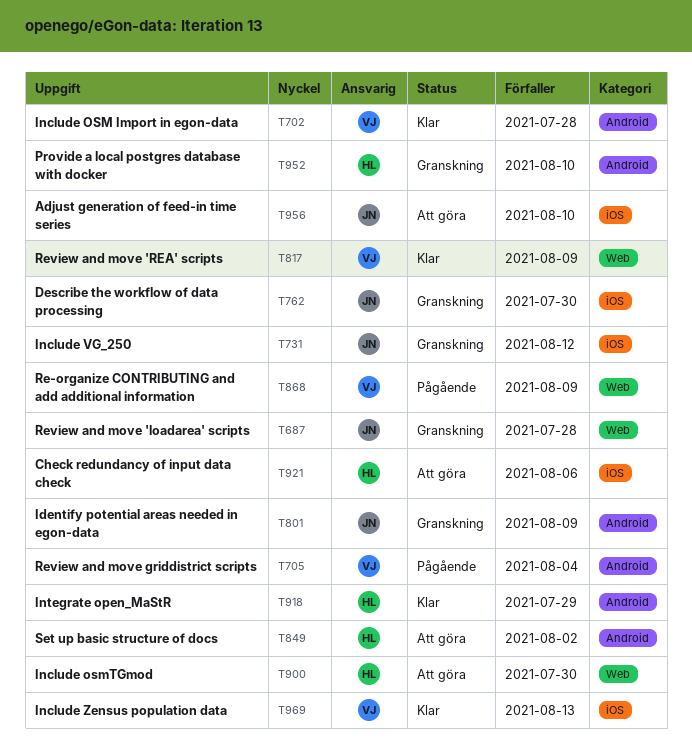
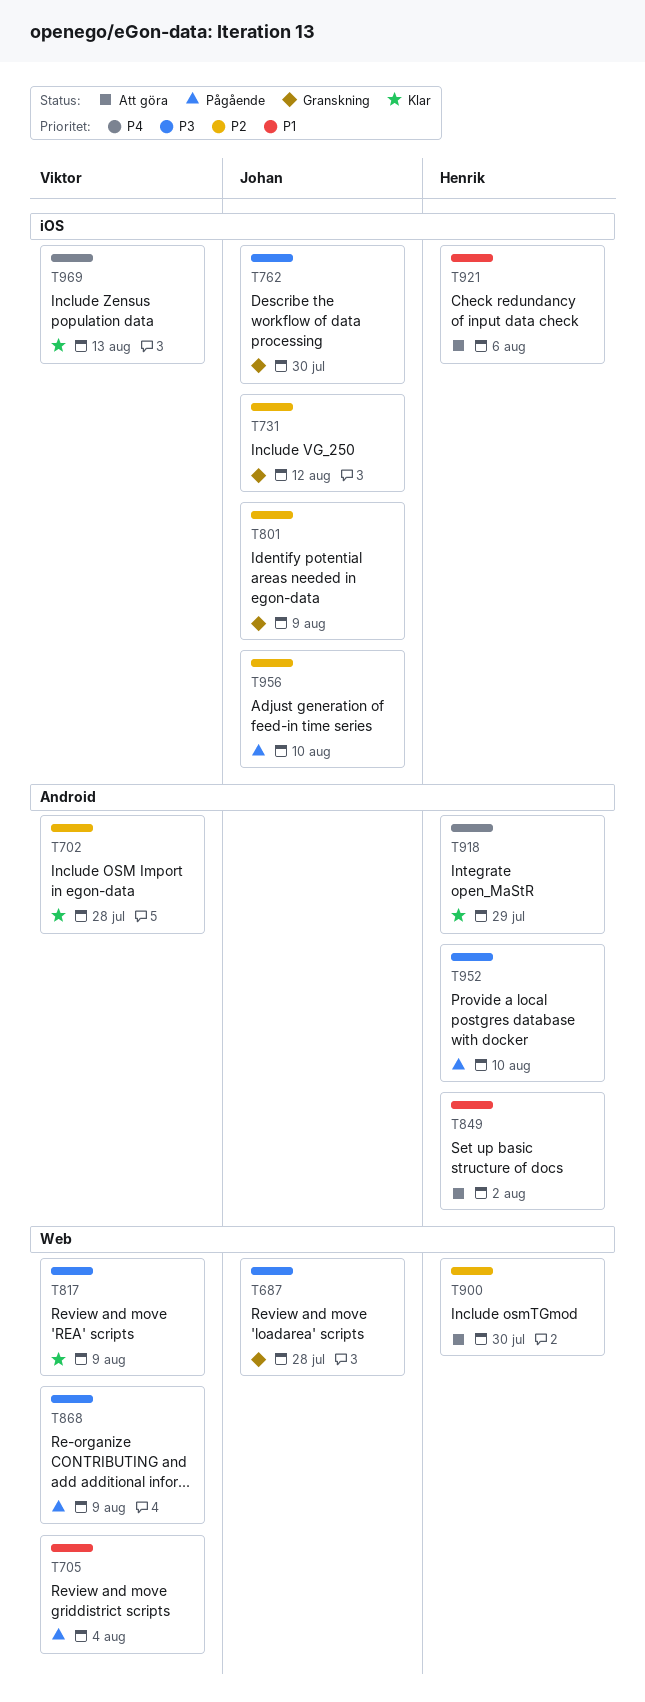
T705, label: Android -> Web
T801, label: Android -> iOS
T952, status: Granskning -> Pågående
T956, status: Att göra -> Pågående

